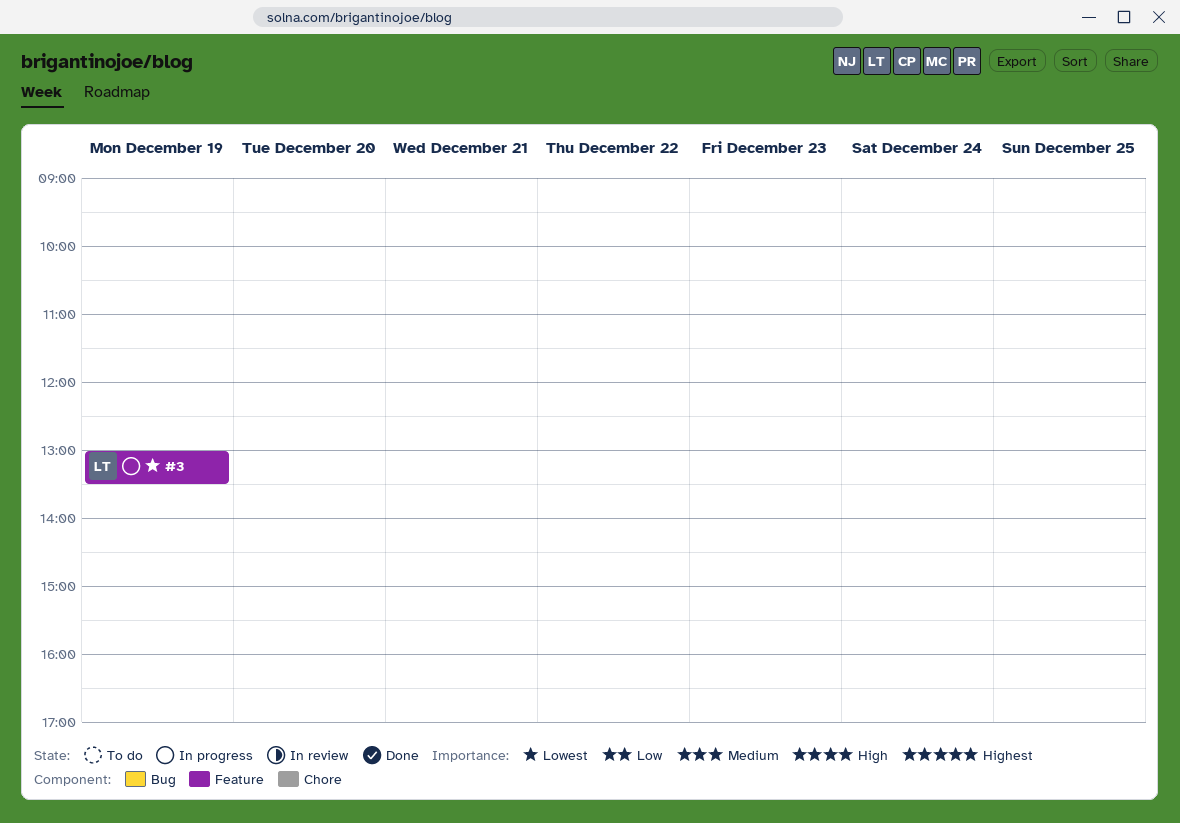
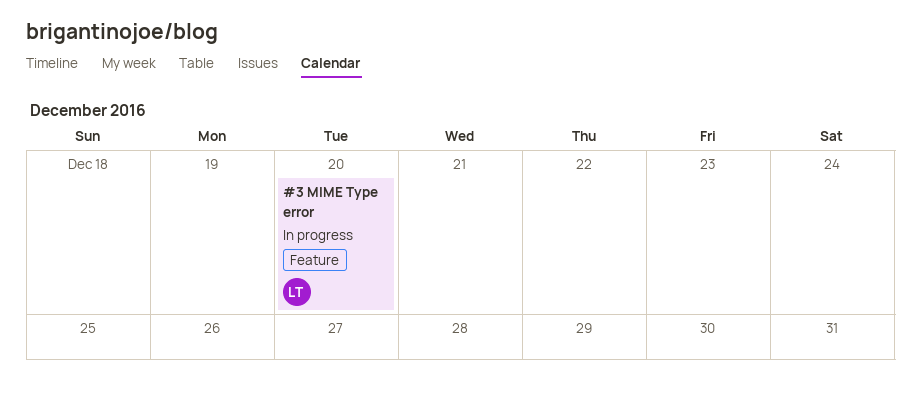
#3, day: Dec 19 -> Dec 20

